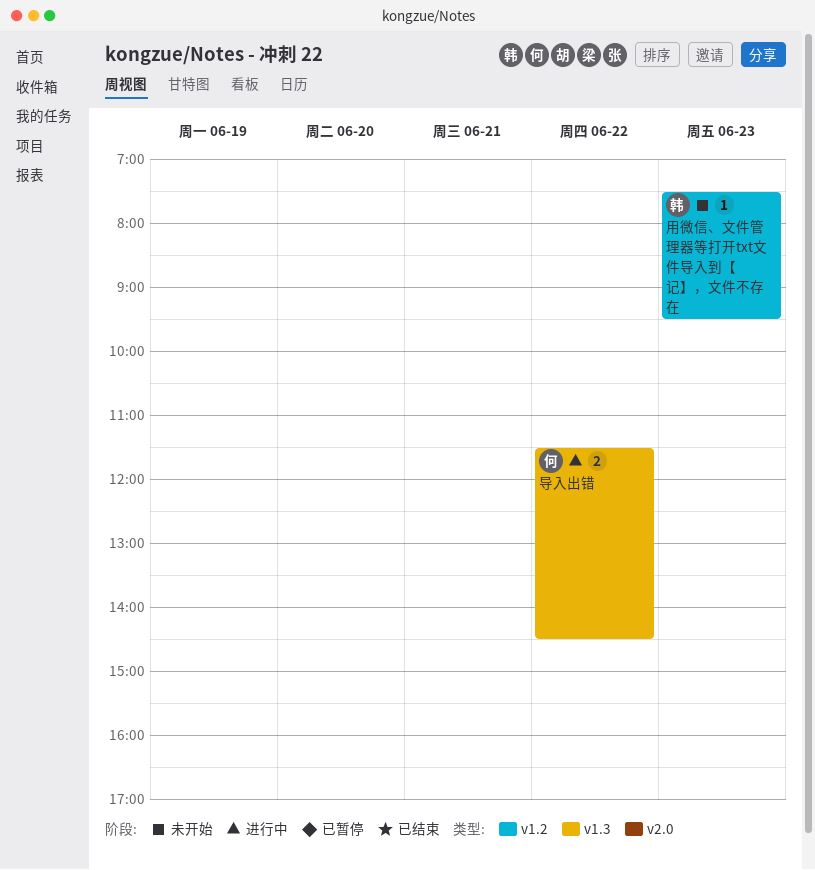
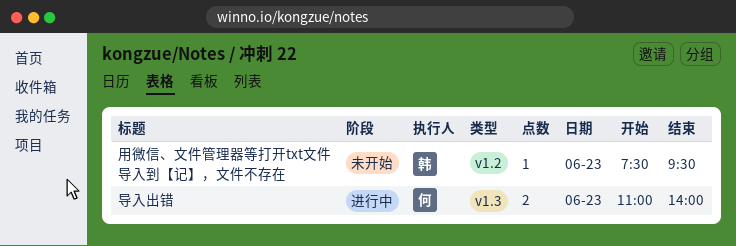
导入出错, day: Jun 22 -> Jun 23
导入出错, begins: 11:30 -> 11:00
导入出错, ends: 14:30 -> 14:00

